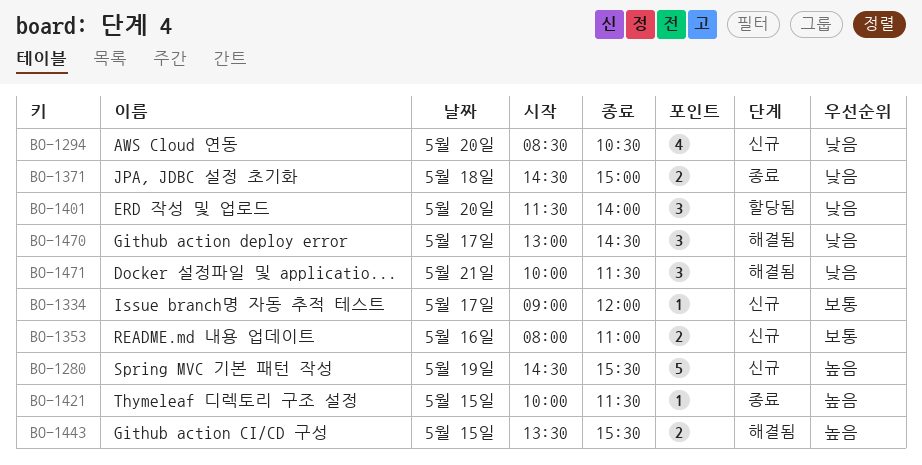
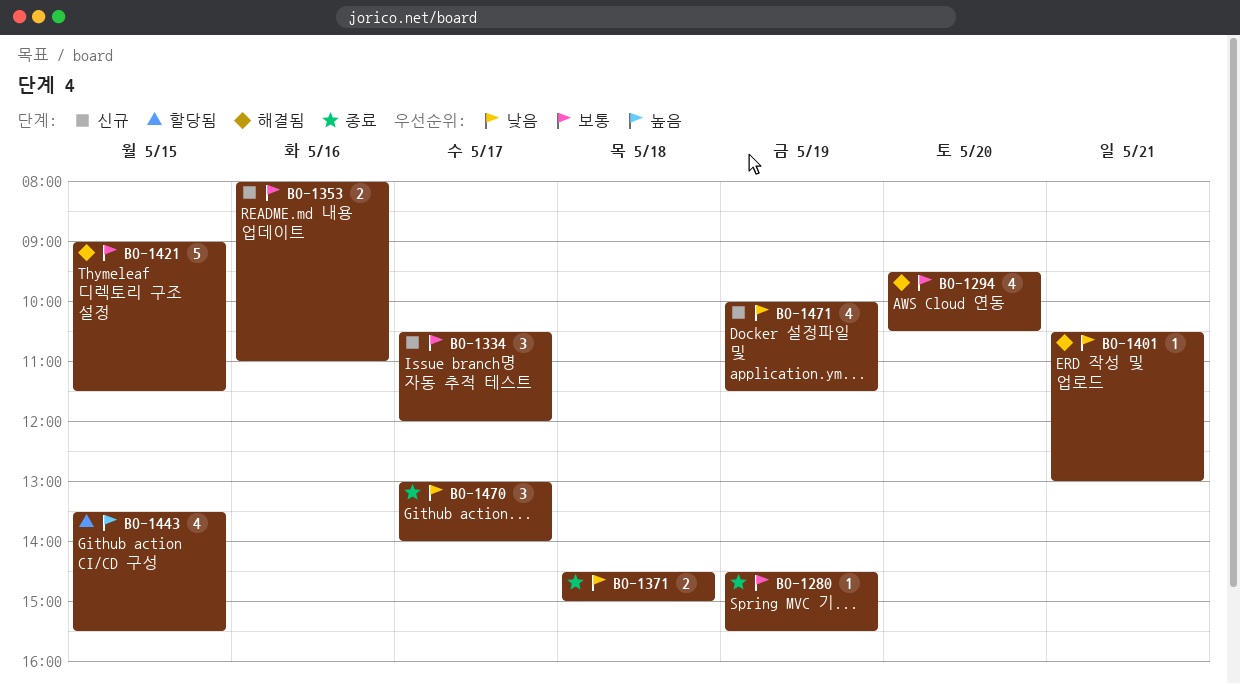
BO-1280, status: 신규 -> 종료
BO-1280, priority: 높음 -> 보통
BO-1280, estimate: 5 -> 1
BO-1294, status: 신규 -> 해결됨
BO-1294, priority: 낮음 -> 보통
BO-1294, begins: 08:30 -> 09:30
BO-1334, estimate: 1 -> 3
BO-1334, begins: 09:00 -> 10:30
BO-1401, status: 할당됨 -> 해결됨
BO-1401, estimate: 3 -> 1
BO-1401, day: May 20 -> May 21
BO-1401, begins: 11:30 -> 10:30
BO-1401, ends: 14:00 -> 13:00
BO-1421, status: 종료 -> 해결됨
BO-1421, priority: 높음 -> 보통
BO-1421, estimate: 1 -> 5
BO-1421, begins: 10:00 -> 09:00
BO-1443, status: 해결됨 -> 할당됨
BO-1443, estimate: 2 -> 4
BO-1470, status: 해결됨 -> 종료
BO-1470, ends: 14:30 -> 14:00
BO-1471, status: 해결됨 -> 신규
BO-1471, estimate: 3 -> 4
BO-1471, day: May 21 -> May 19

